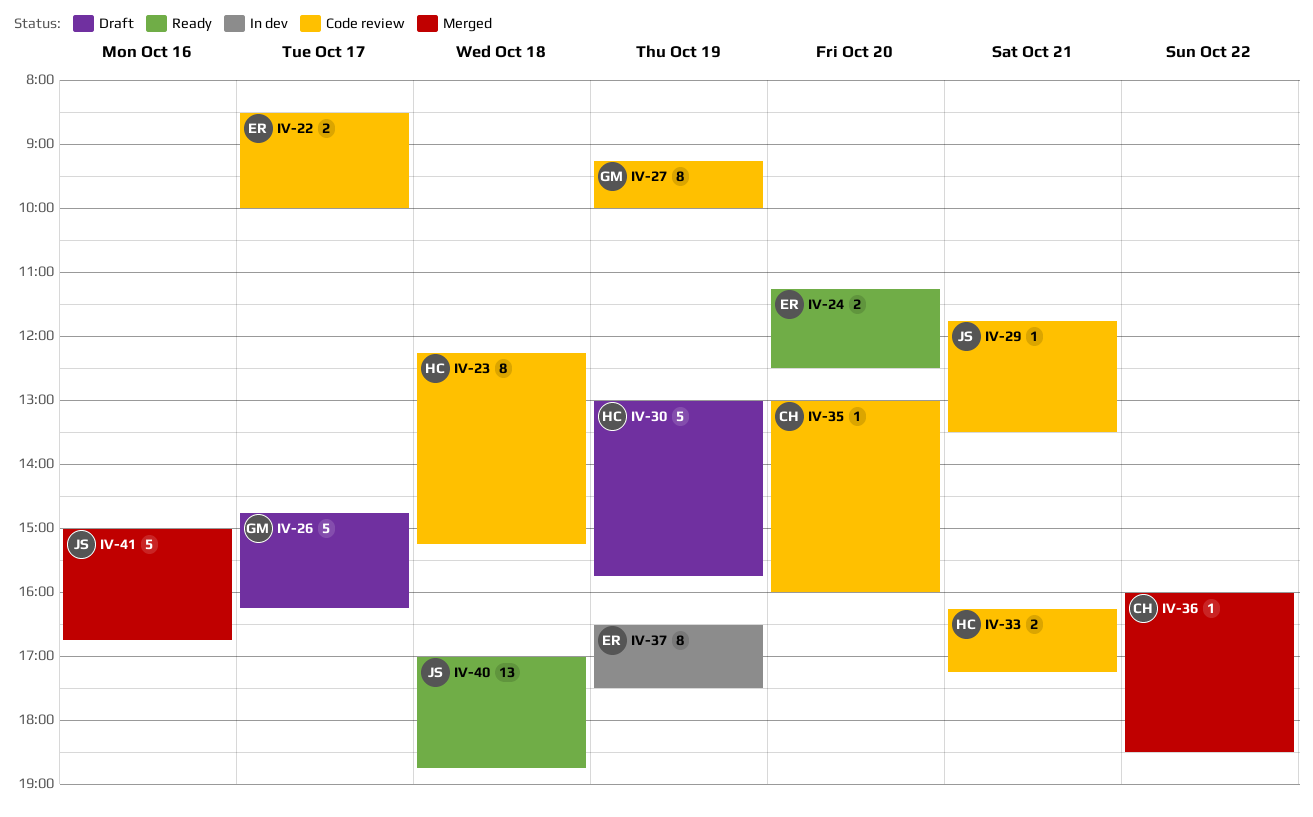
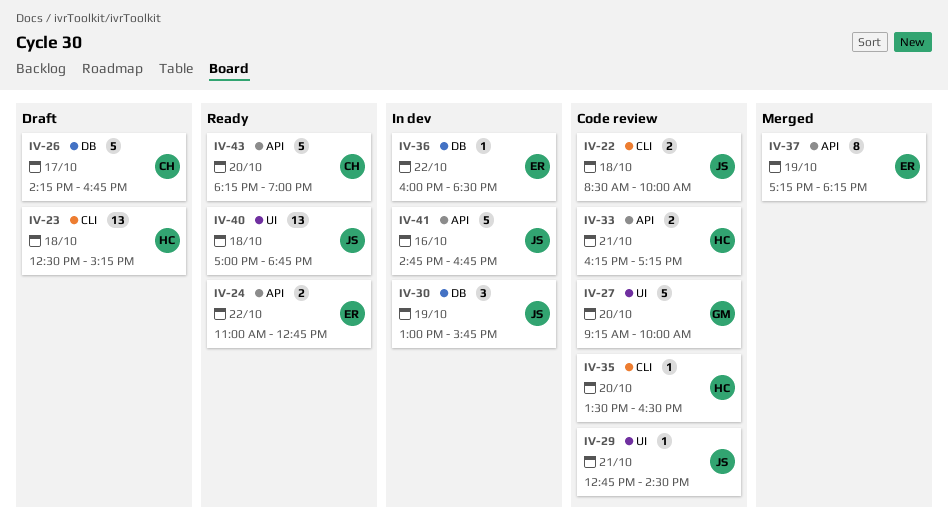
IV-22, owner: ER -> JS
IV-22, day: Oct 17 -> Oct 18
IV-23, status: Code review -> Draft
IV-23, estimate: 8 -> 13
IV-23, begins: 12:15 -> 12:30
IV-24, day: Oct 20 -> Oct 22
IV-24, begins: 11:15 -> 11:00
IV-24, ends: 12:30 -> 12:45
IV-26, owner: GM -> CH
IV-26, begins: 14:45 -> 14:15
IV-26, ends: 16:15 -> 16:45
IV-27, estimate: 8 -> 5
IV-27, day: Oct 19 -> Oct 20
IV-29, begins: 11:45 -> 12:45
IV-29, ends: 13:30 -> 14:30
IV-30, status: Draft -> In dev
IV-30, owner: HC -> JS
IV-30, estimate: 5 -> 3
IV-35, owner: CH -> HC
IV-35, begins: 13:00 -> 13:30
IV-35, ends: 16:00 -> 16:30
IV-36, status: Merged -> In dev
IV-36, owner: CH -> ER
IV-37, status: In dev -> Merged
IV-37, begins: 16:30 -> 17:15
IV-37, ends: 17:30 -> 18:15
IV-41, status: Merged -> In dev
IV-41, begins: 15:00 -> 14:45
IV-43: none -> present

